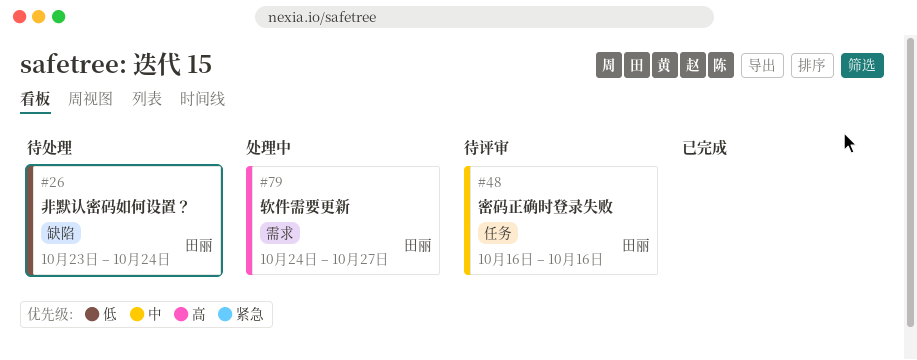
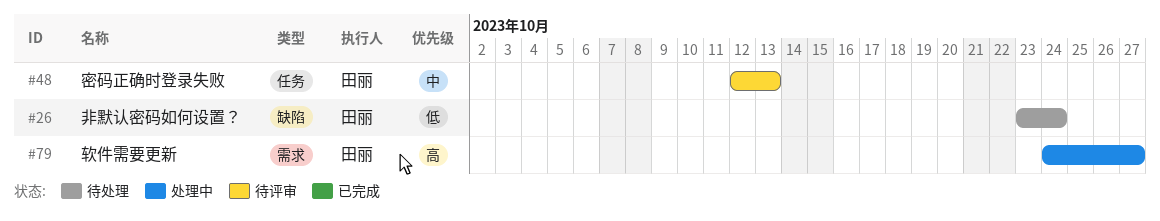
#48, start: Oct 16 -> Oct 12
#48, due: Oct 16 -> Oct 13

